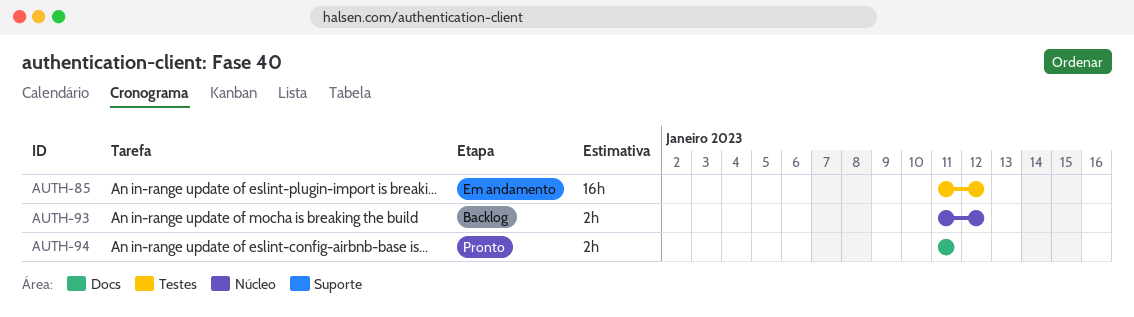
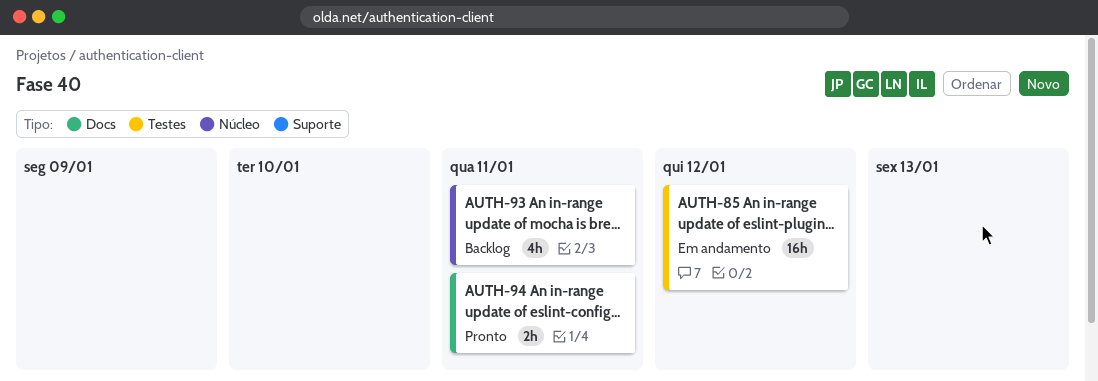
AUTH-93, estimate: 2h -> 4h
AUTH-93, due: Jan 12 -> Jan 11

